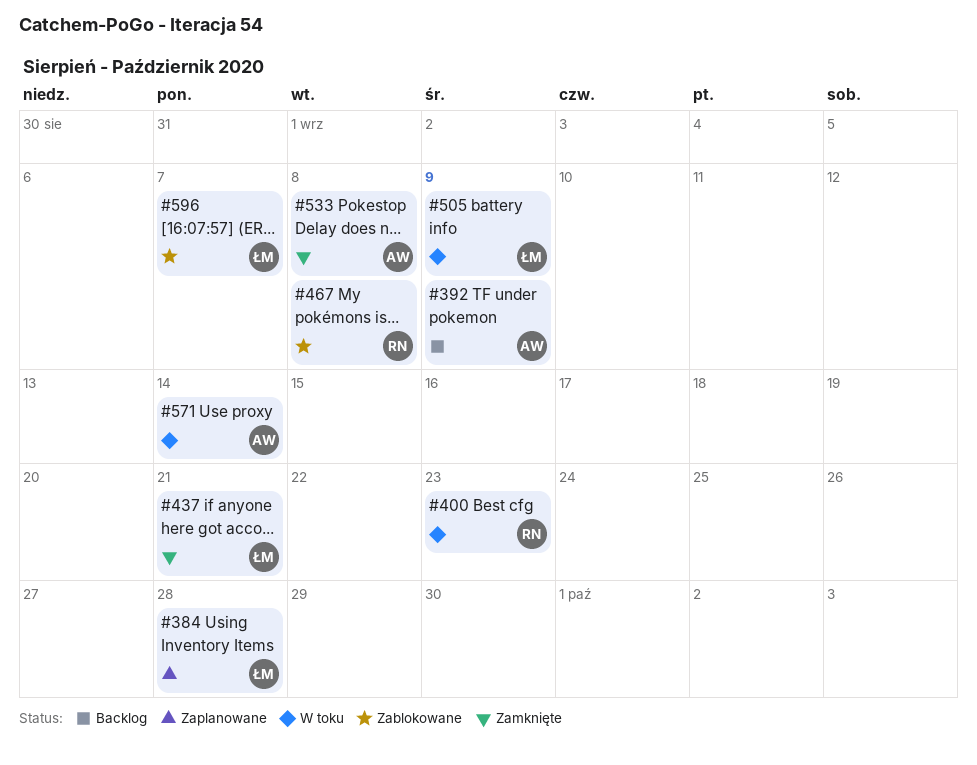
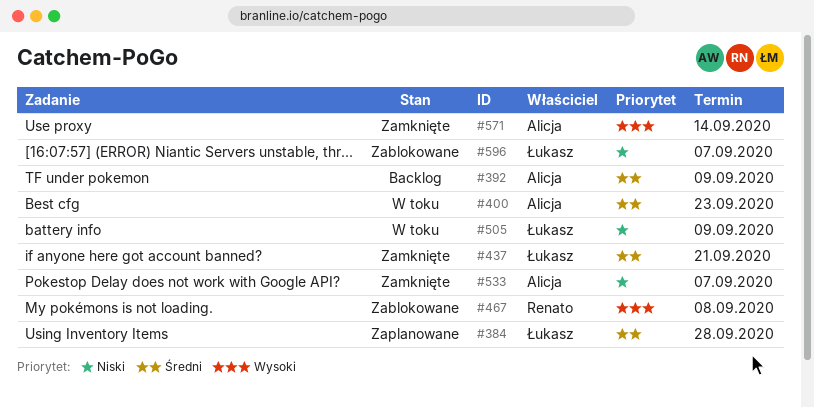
#400, owner: Renato -> Alicja
#533, due: Sep 8 -> Sep 7
#571, status: W toku -> Zamknięte

